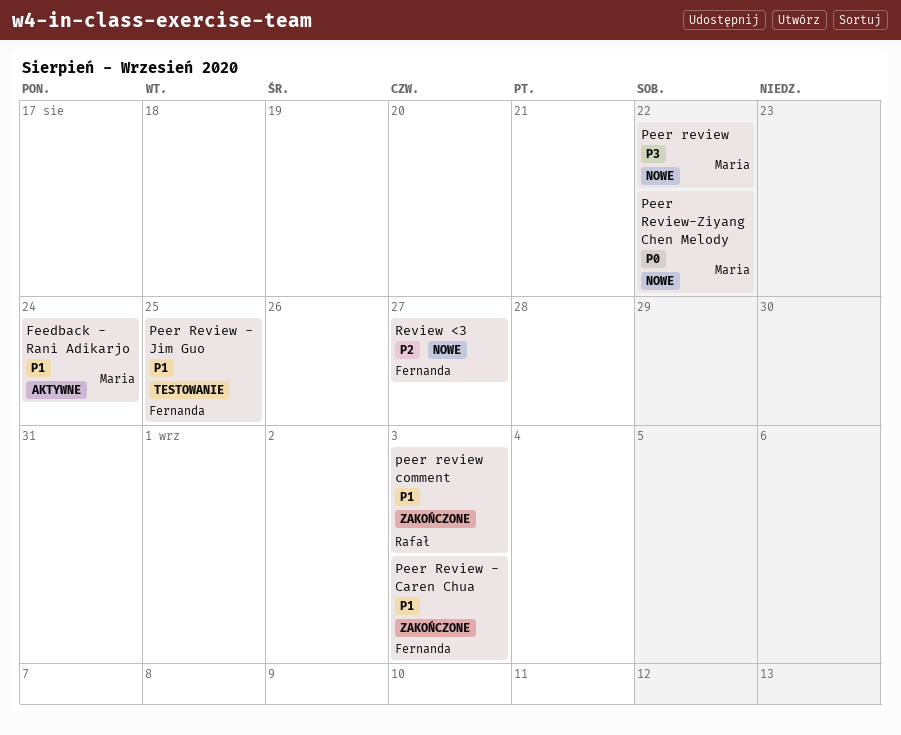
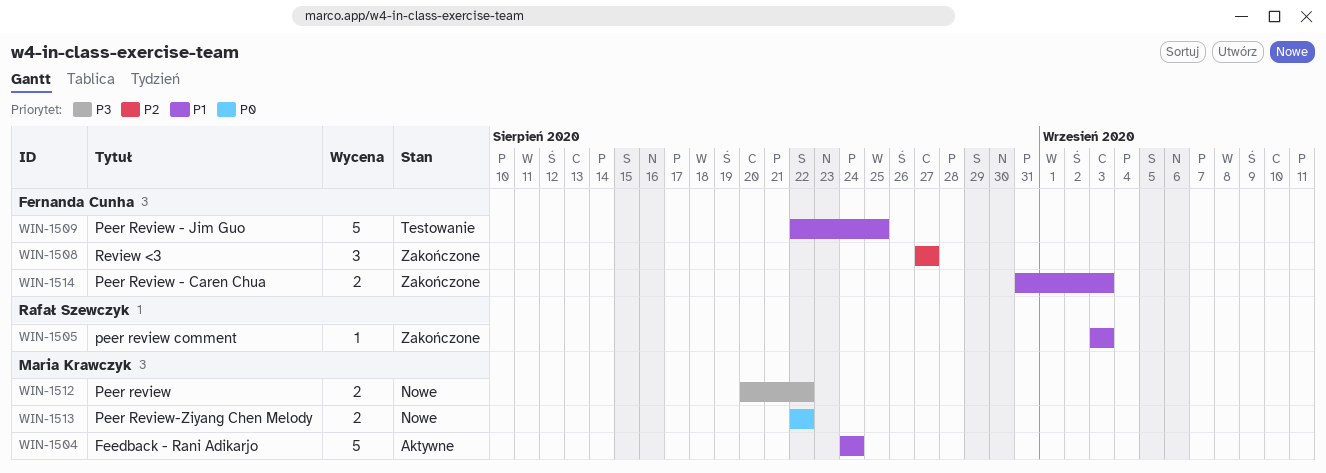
Review <3, status: Nowe -> Zakończone

